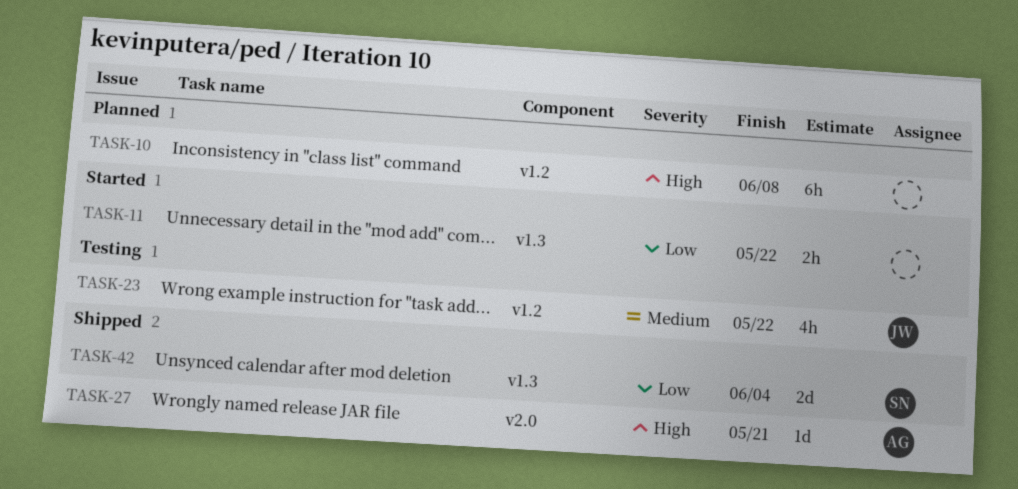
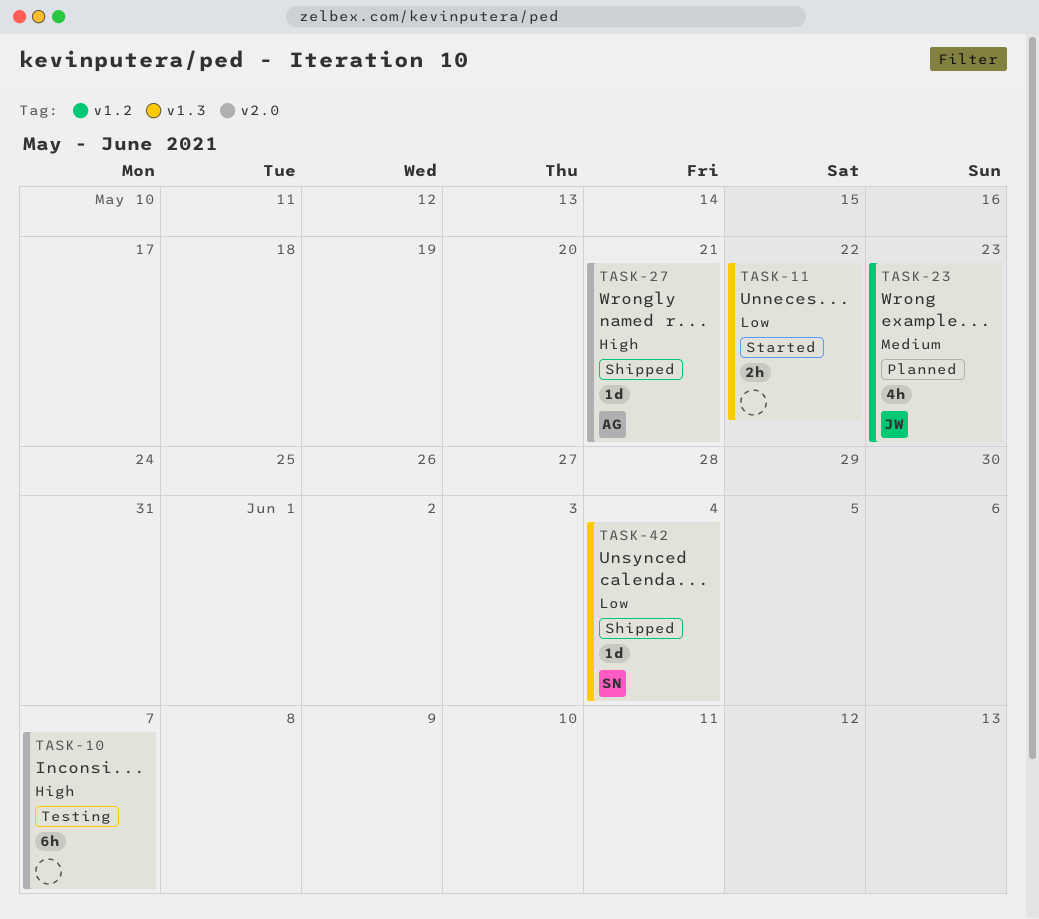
TASK-10, status: Planned -> Testing
TASK-10, label: v1.2 -> v2.0
TASK-10, due: Jun 8 -> Jun 7
TASK-23, status: Testing -> Planned
TASK-23, due: May 22 -> May 23
TASK-42, estimate: 2d -> 1d

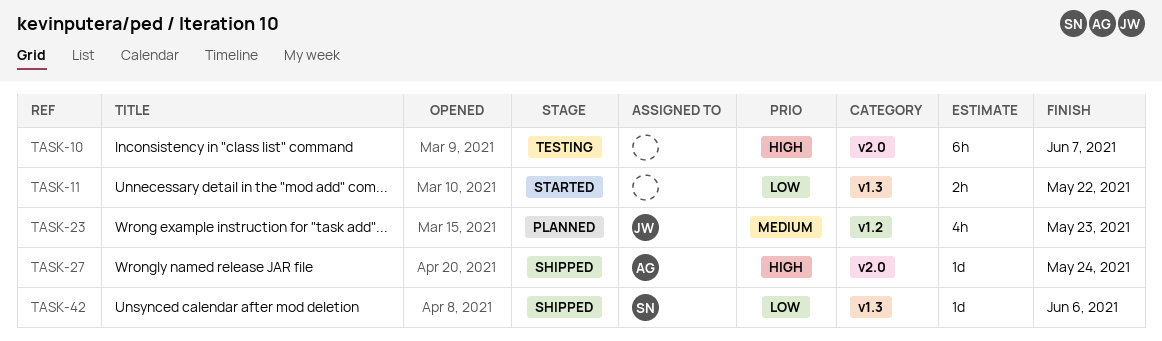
TASK-27, due: May 21 -> May 24
TASK-42, due: Jun 4 -> Jun 6

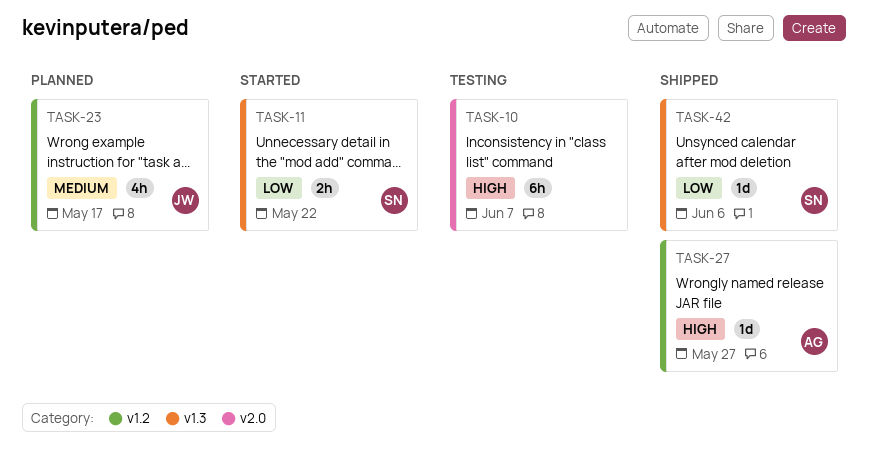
TASK-11, owner: none -> SN
TASK-23, due: May 23 -> May 17
TASK-27, label: v2.0 -> v1.2
TASK-27, due: May 24 -> May 27

